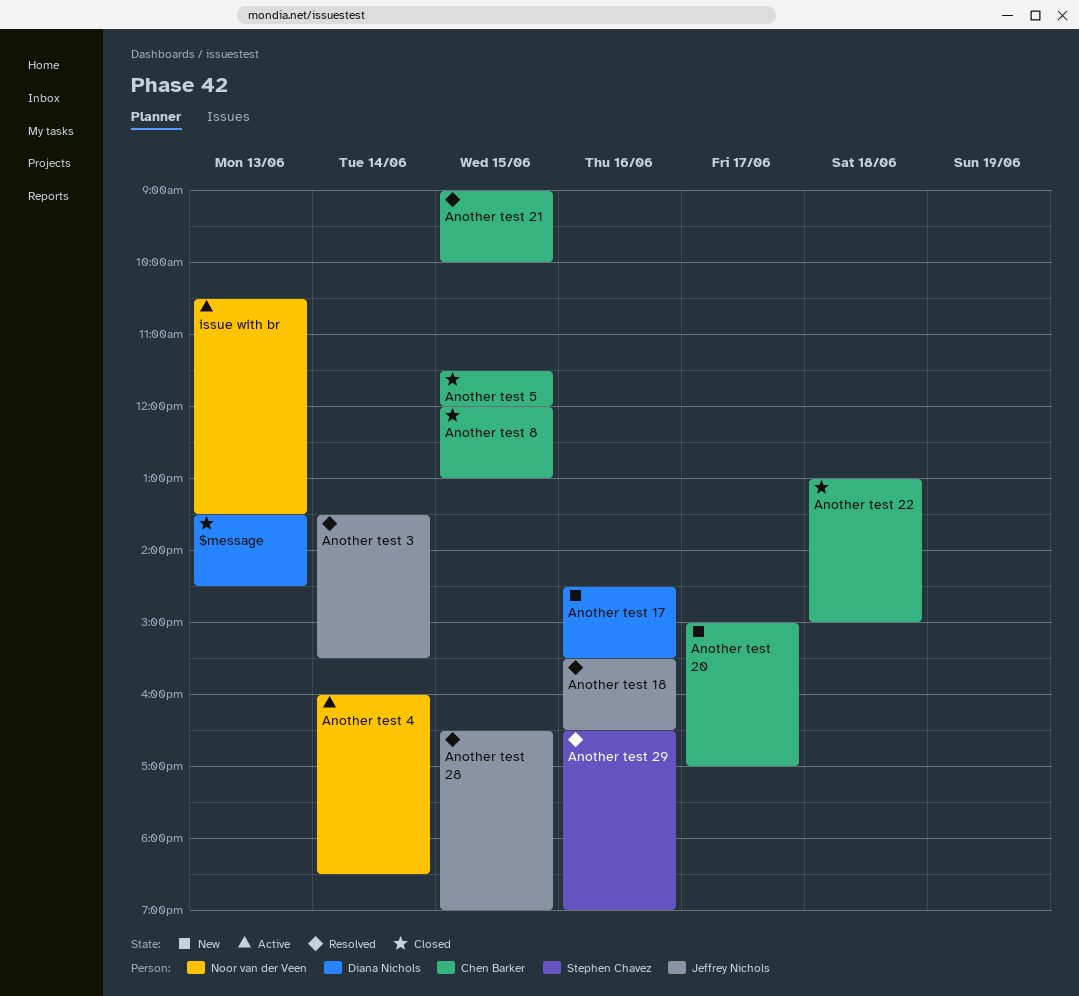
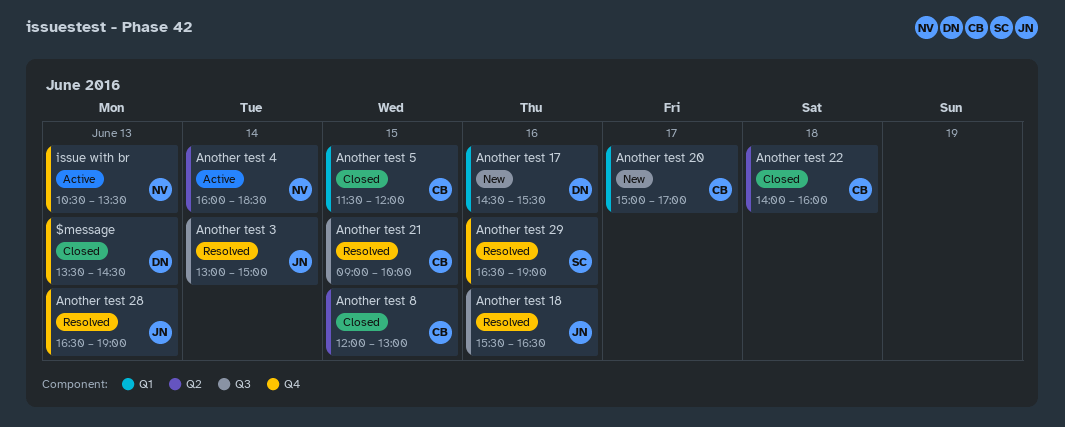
Another test 22, begins: 13:00 -> 14:00
Another test 22, ends: 15:00 -> 16:00
Another test 28, day: Jun 15 -> Jun 13
Another test 3, begins: 13:30 -> 13:00
Another test 3, ends: 15:30 -> 15:00

